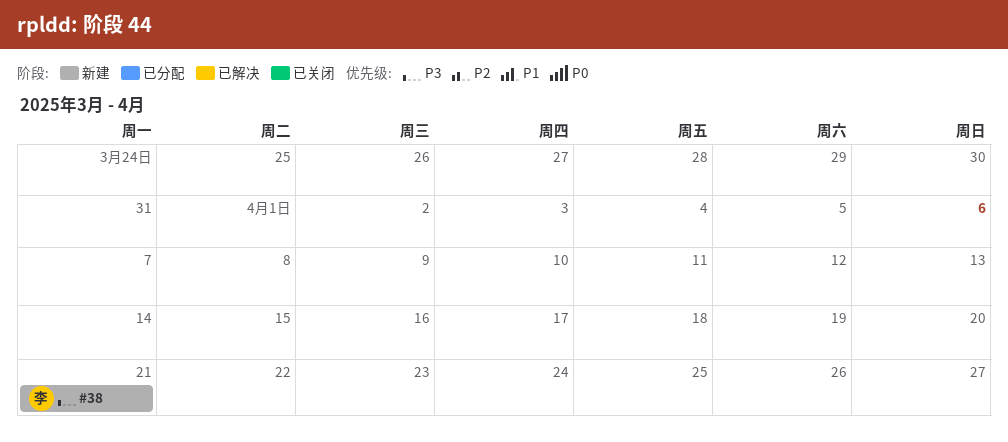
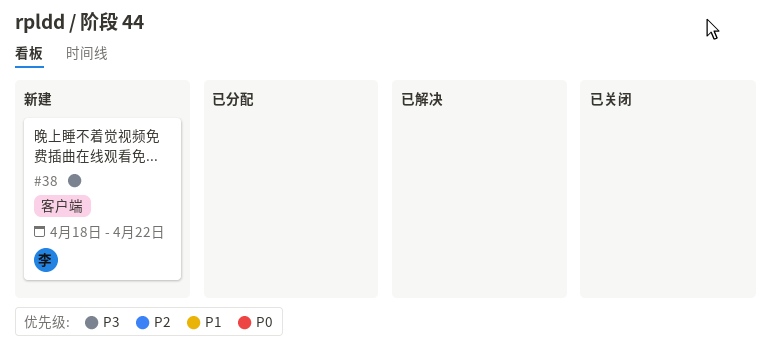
#38, start: Apr 21 -> Apr 18
#38, due: Apr 21 -> Apr 22

